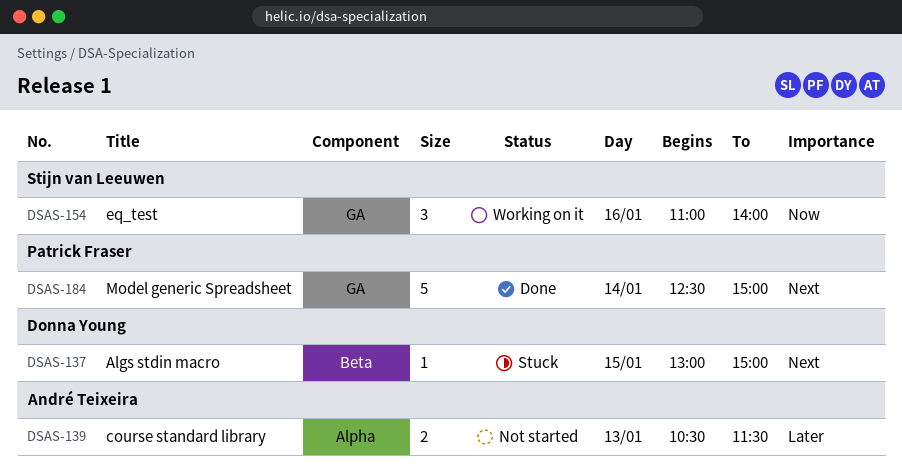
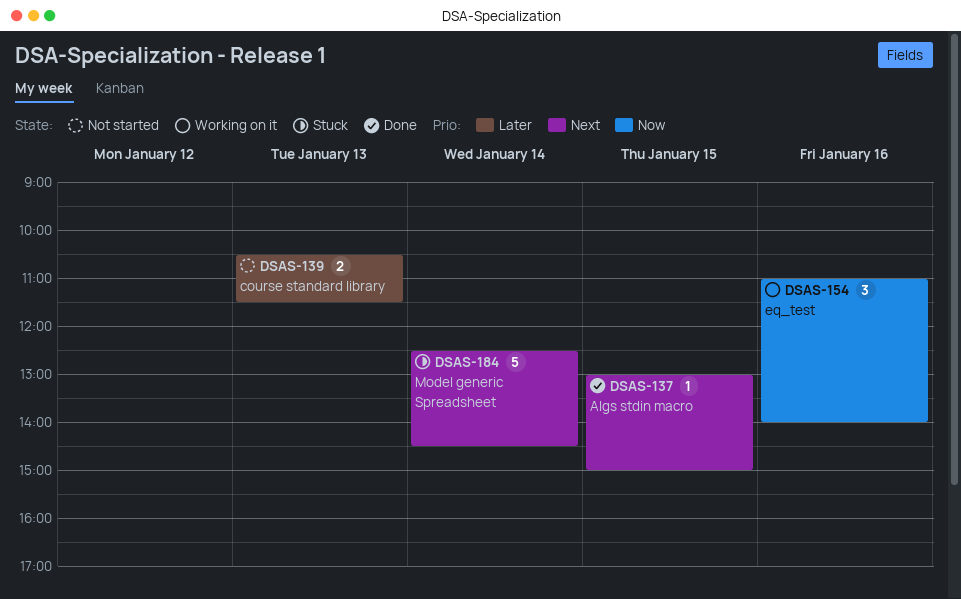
DSAS-137, status: Stuck -> Done
DSAS-184, status: Done -> Stuck
DSAS-184, ends: 15:00 -> 14:30

